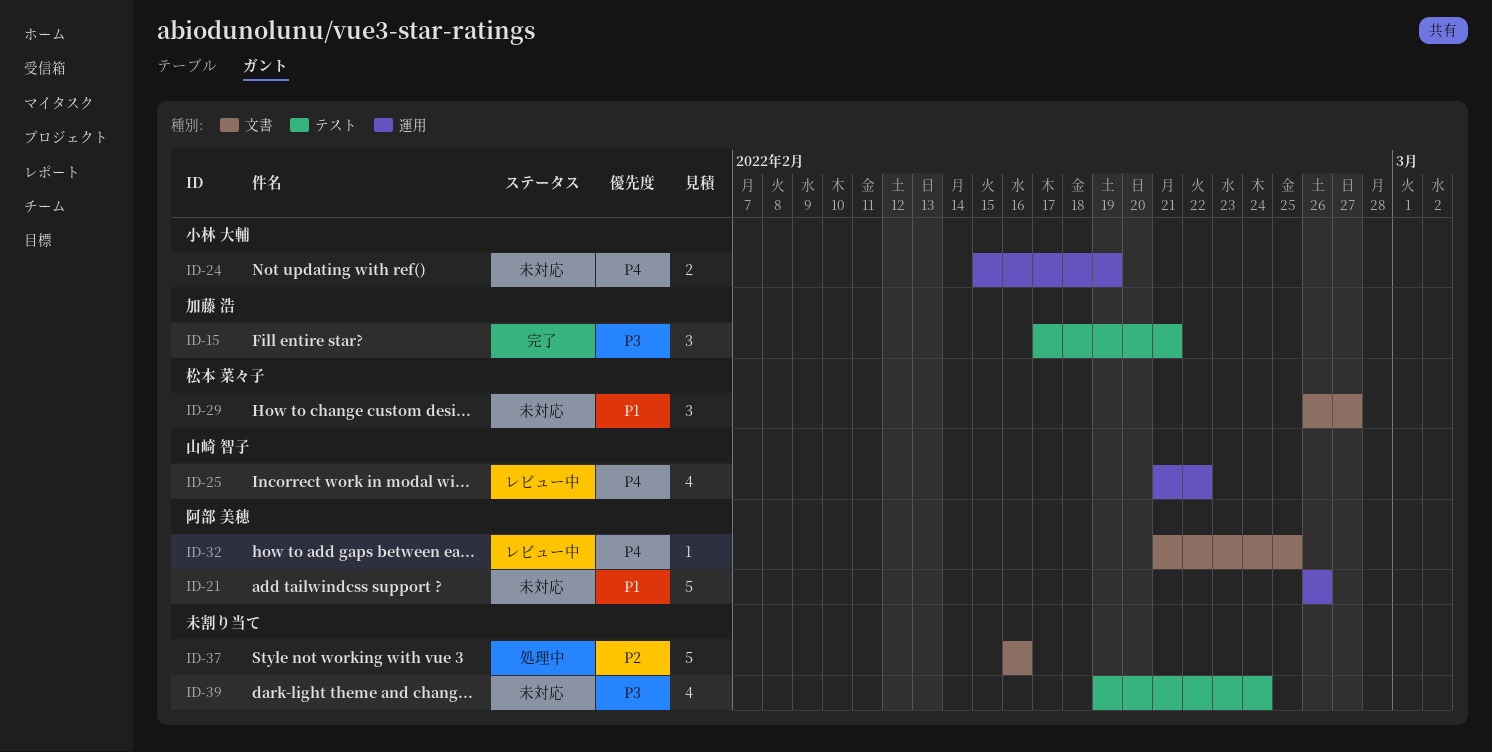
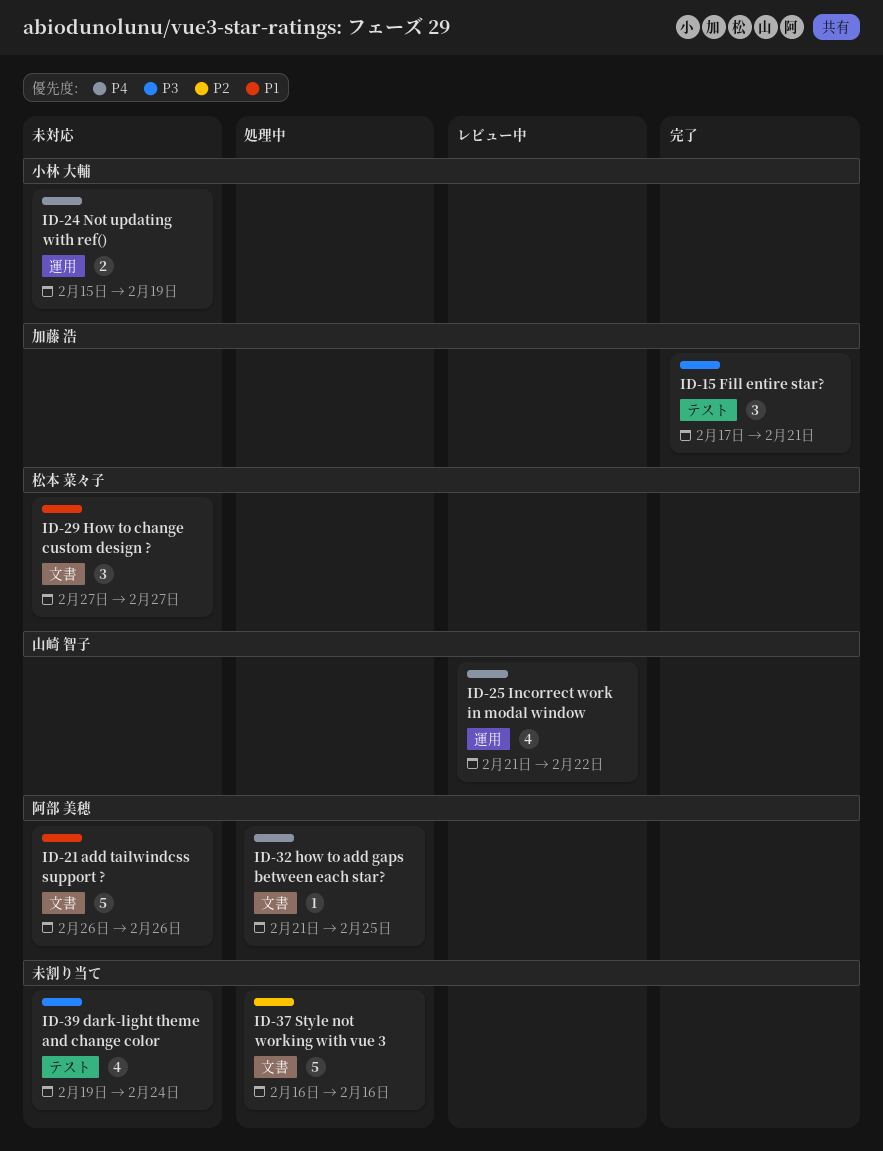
ID-21, label: 運用 -> 文書
ID-29, start: Feb 26 -> Feb 27
ID-32, status: レビュー中 -> 処理中

